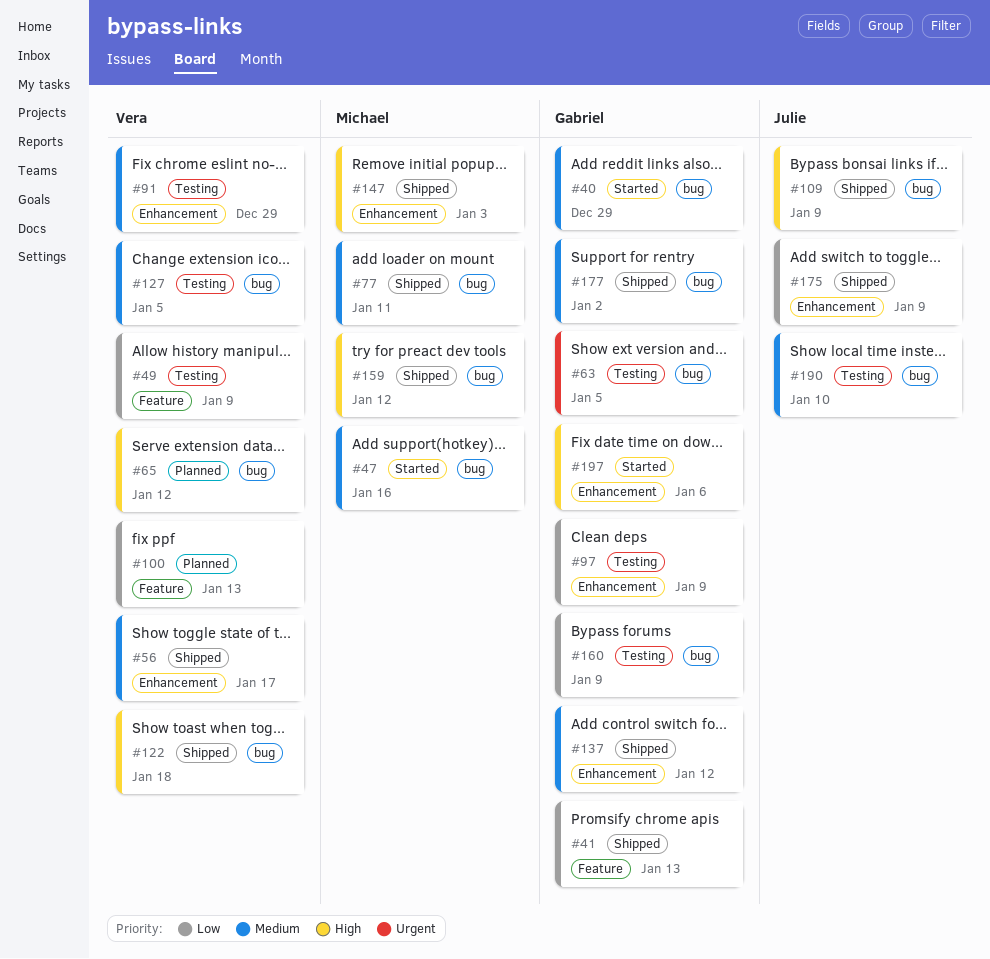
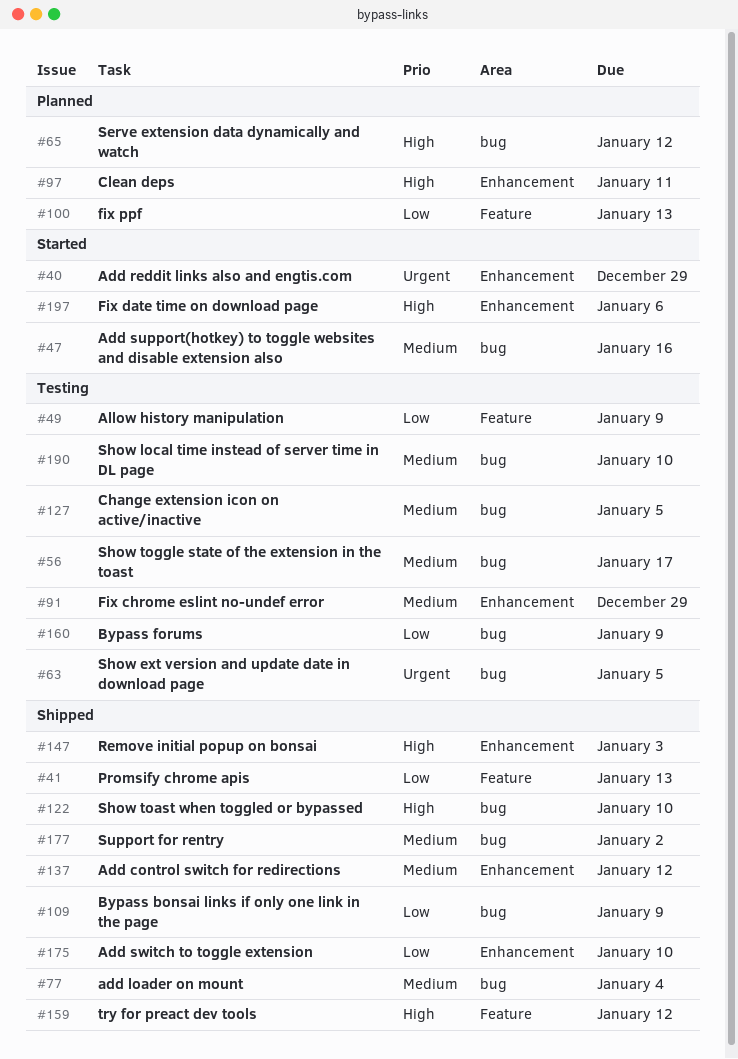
#40, priority: Medium -> Urgent
#40, label: bug -> Enhancement
#56, status: Shipped -> Testing
#56, label: Enhancement -> bug
#77, due: Jan 11 -> Jan 4
#97, status: Testing -> Planned
#97, priority: Low -> High
#97, due: Jan 9 -> Jan 11
#109, priority: High -> Low
#122, due: Jan 18 -> Jan 10
#159, label: bug -> Feature
#175, due: Jan 9 -> Jan 10

